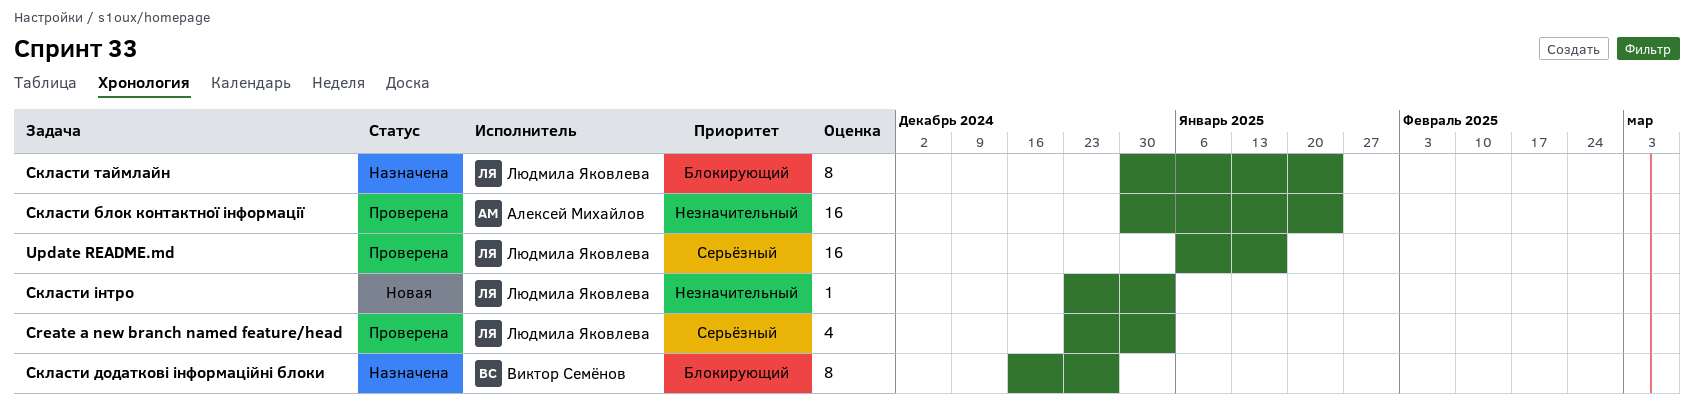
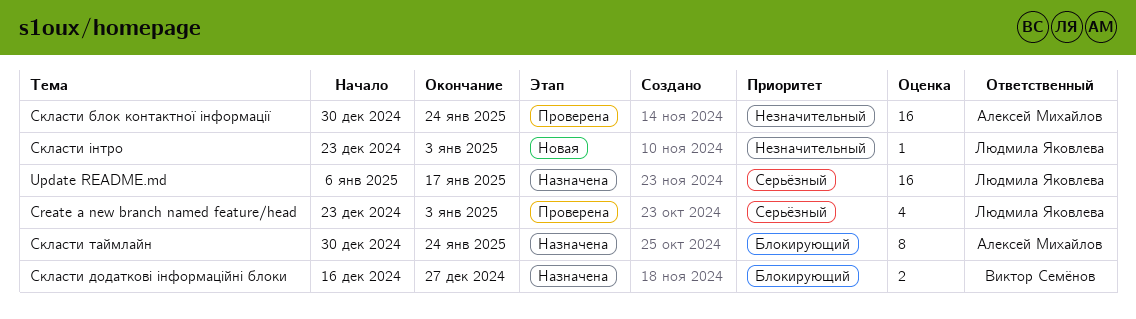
Update README.md, status: Проверена -> Назначена
Скласти додаткові інформаційні блоки, estimate: 8 -> 2
Скласти таймлайн, owner: Людмила Яковлева -> Алексей Михайлов

